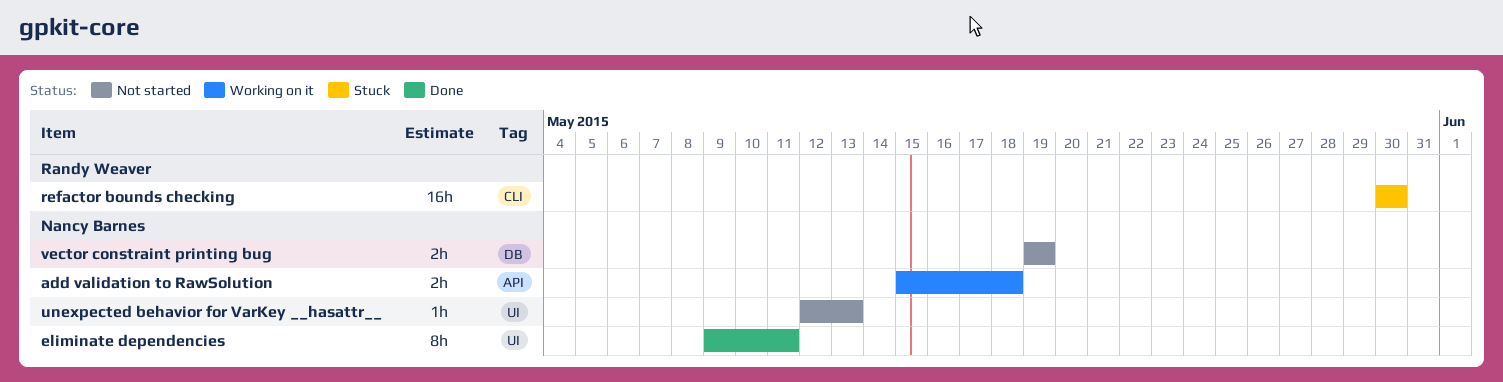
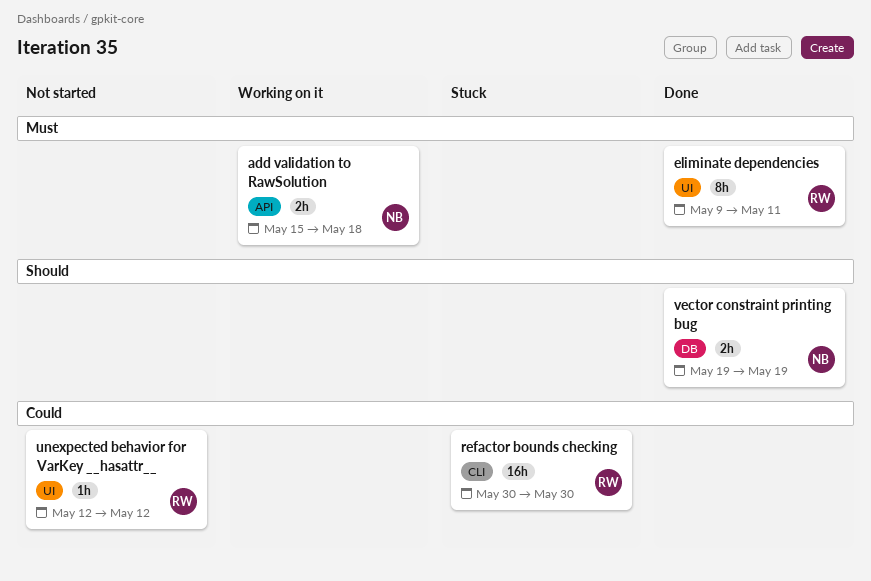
eliminate dependencies, owner: Nancy Barnes -> Randy Weaver
unexpected behavior for VarKey __hasattr__, owner: Nancy Barnes -> Randy Weaver
unexpected behavior for VarKey __hasattr__, due: May 13 -> May 12
vector constraint printing bug, status: Not started -> Done

